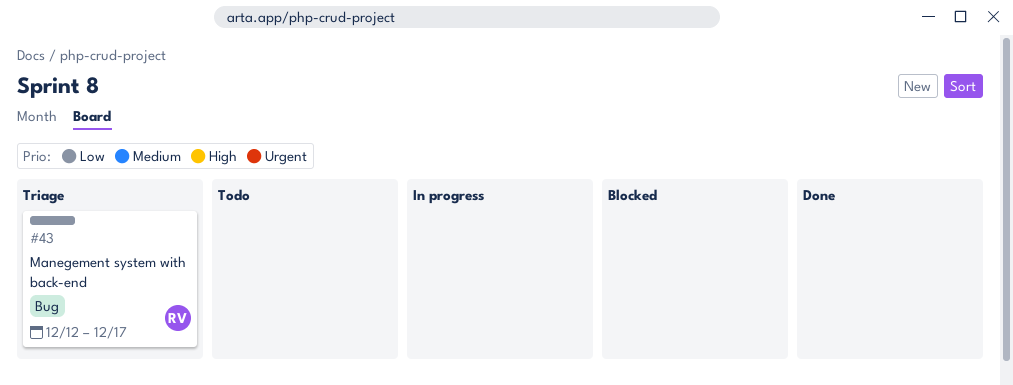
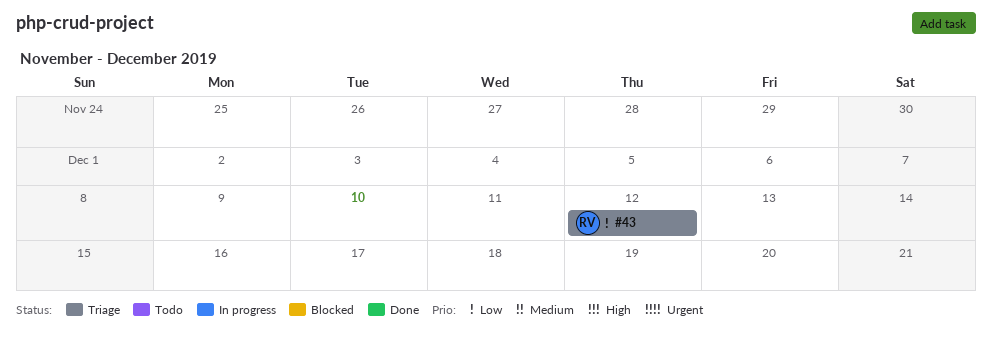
#43, due: Dec 17 -> Dec 12

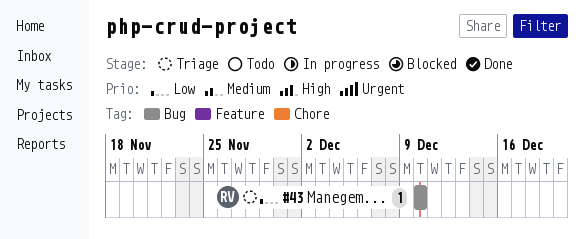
#43, start: Dec 12 -> Dec 10
#43, due: Dec 12 -> Dec 10

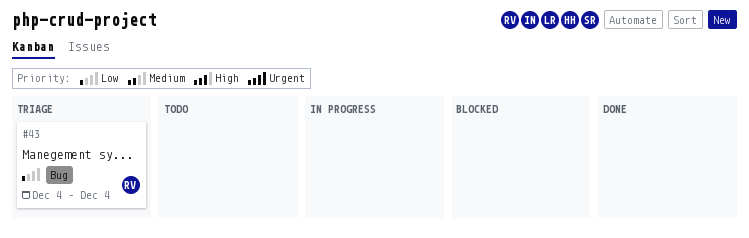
#43, start: Dec 10 -> Dec 4
#43, due: Dec 10 -> Dec 4

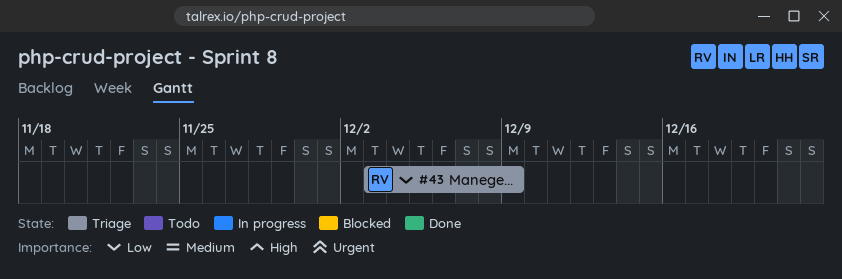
#43, start: Dec 4 -> Dec 3
#43, due: Dec 4 -> Dec 9

